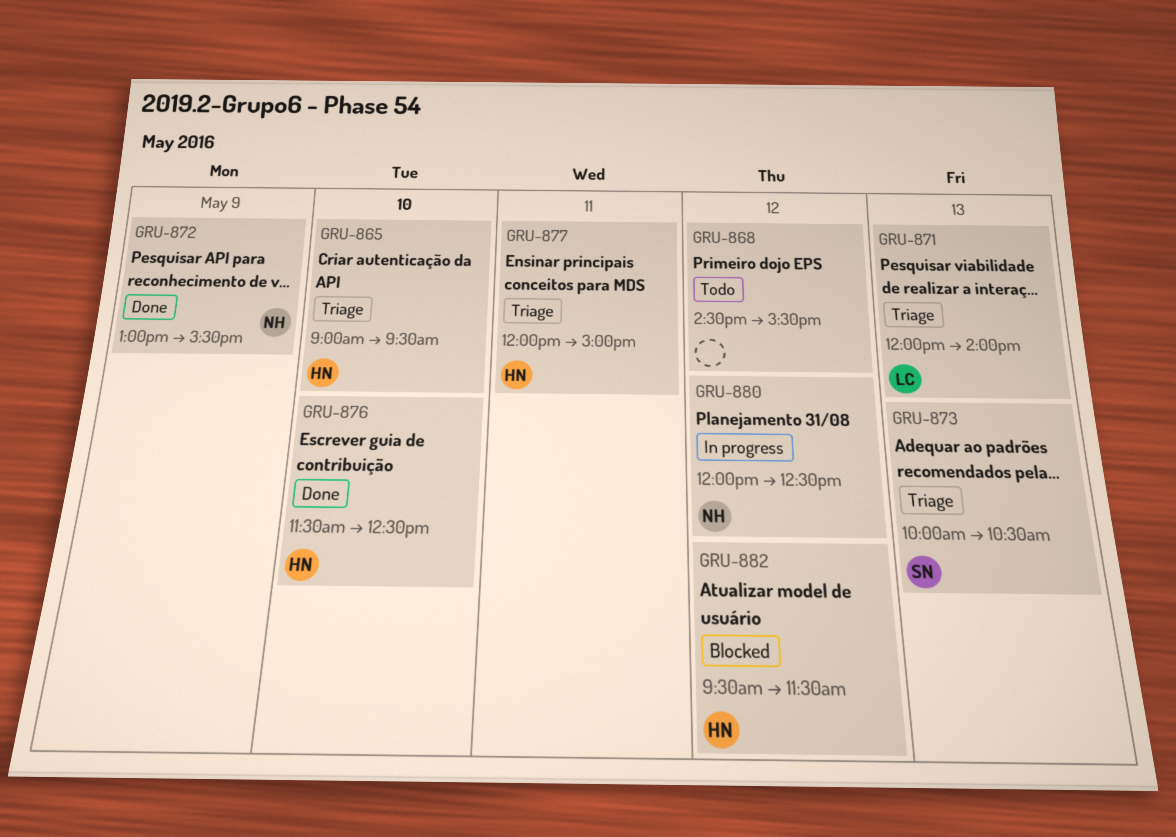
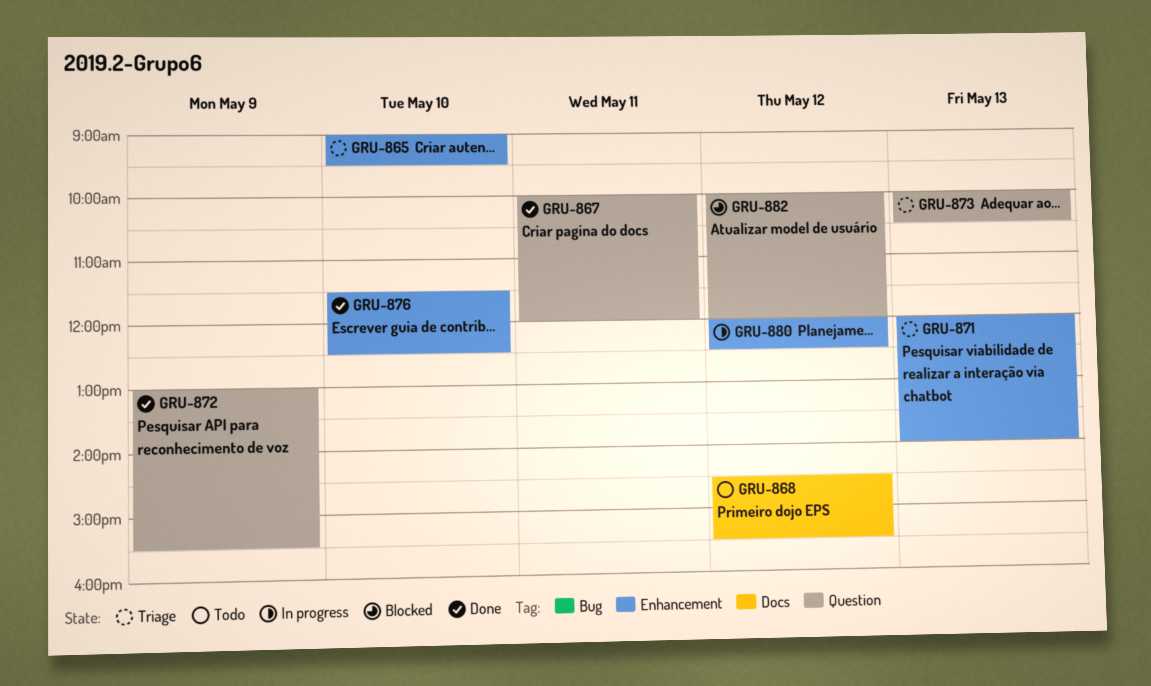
GRU-867: none -> present
GRU-877: present -> none
GRU-882, begins: 09:30 -> 10:00
GRU-882, ends: 11:30 -> 12:00

